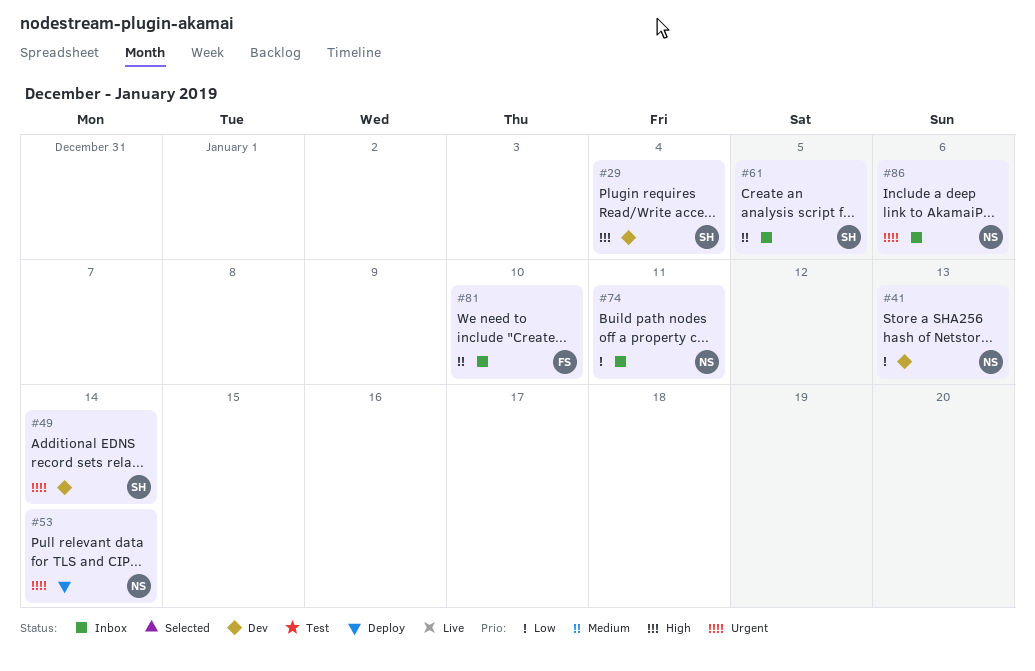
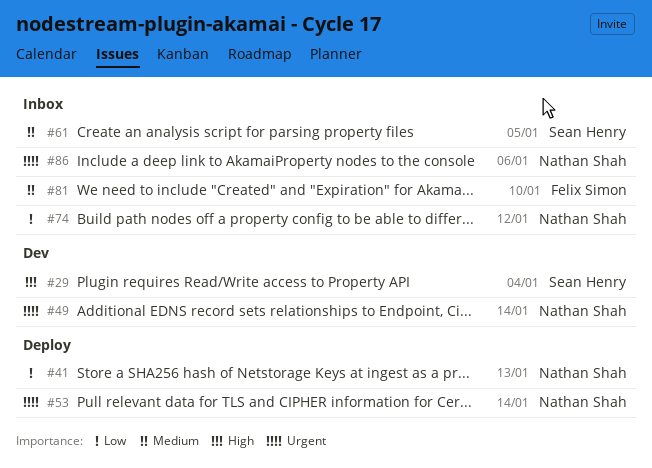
#41, status: Dev -> Deploy
#49, owner: Sean Henry -> Nathan Shah
#74, due: Jan 11 -> Jan 12

